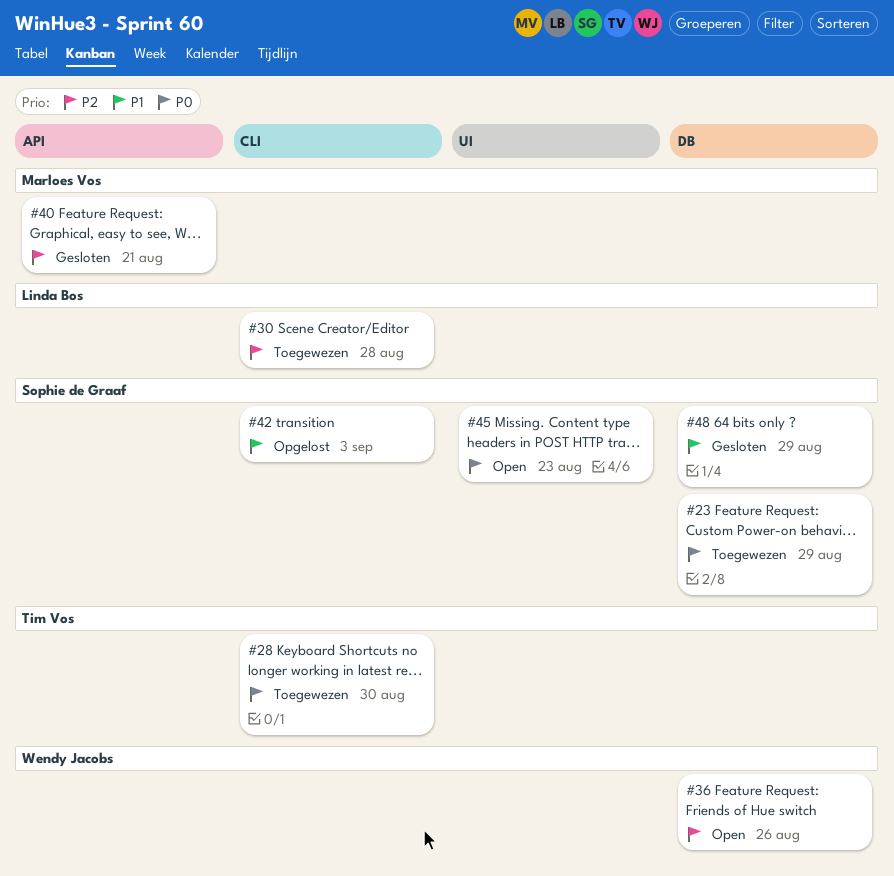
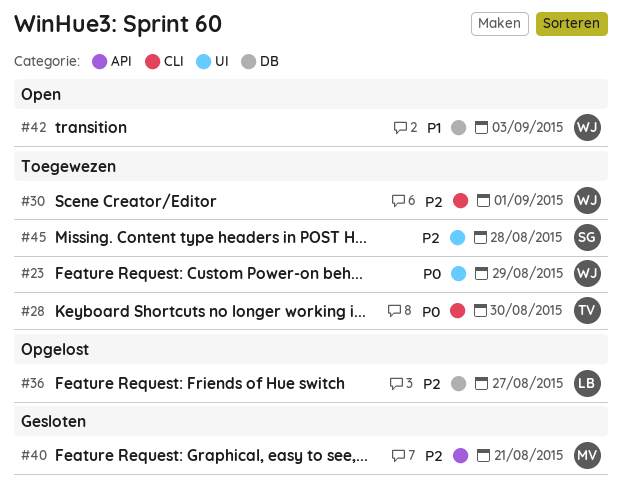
#23, owner: Sophie de Graaf -> Wendy Jacobs
#23, label: DB -> UI
#30, owner: Linda Bos -> Wendy Jacobs
#30, due: Aug 28 -> Sep 1
#36, status: Open -> Opgelost
#36, owner: Wendy Jacobs -> Linda Bos
#36, due: Aug 26 -> Aug 27
#42, status: Opgelost -> Open
#42, owner: Sophie de Graaf -> Wendy Jacobs
#42, label: CLI -> DB
#45, status: Open -> Toegewezen
#45, priority: P0 -> P2
#45, due: Aug 23 -> Aug 28
#48: present -> none

